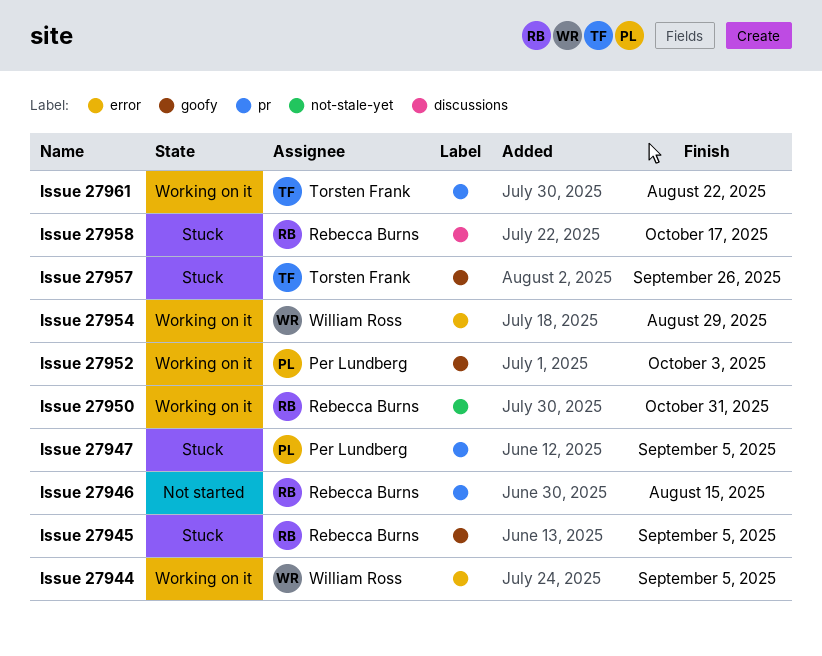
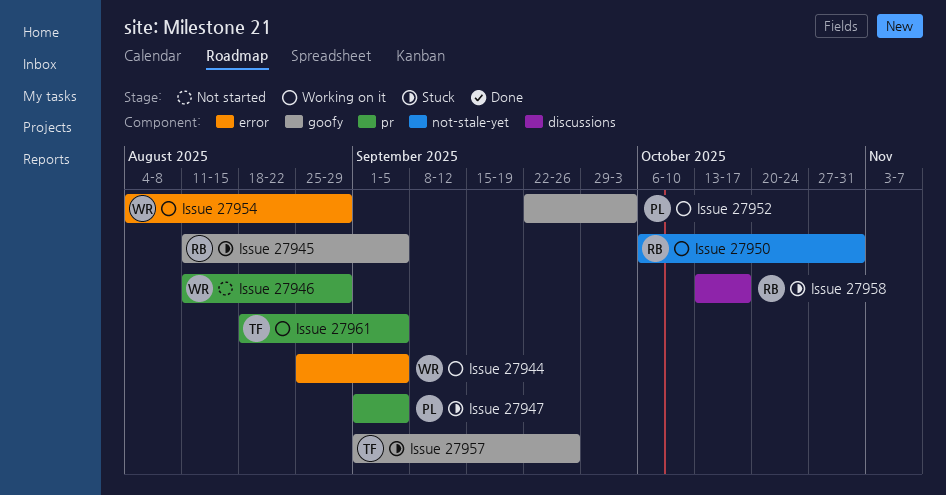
Issue 27946, owner: Rebecca Burns -> William Ross
Issue 27946, due: Aug 15 -> Aug 29
Issue 27961, due: Aug 22 -> Sep 5

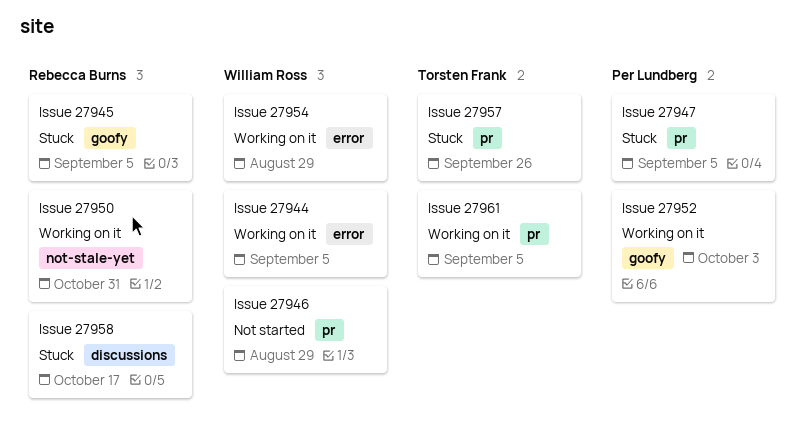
Issue 27957, label: goofy -> pr

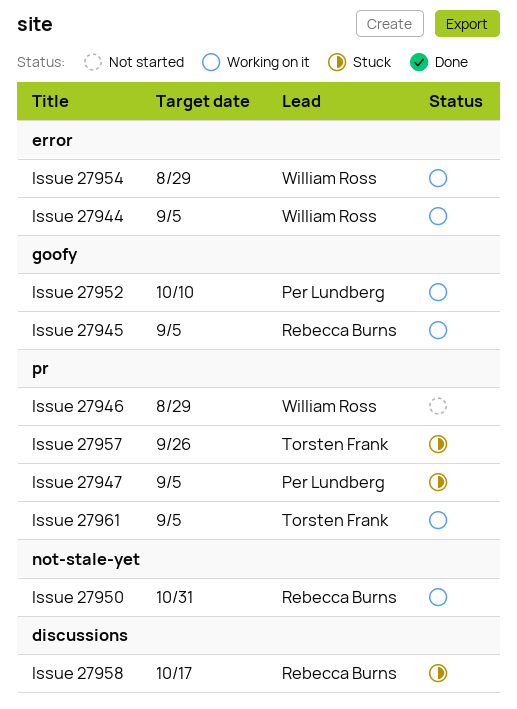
Issue 27945, status: Stuck -> Working on it
Issue 27952, due: Oct 3 -> Oct 10

